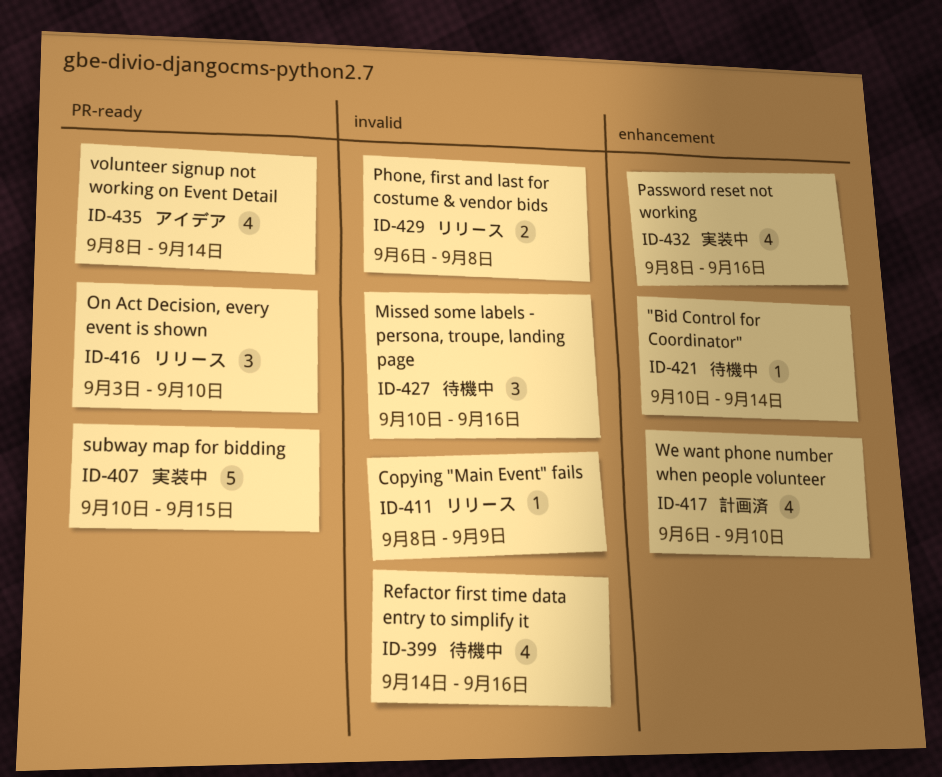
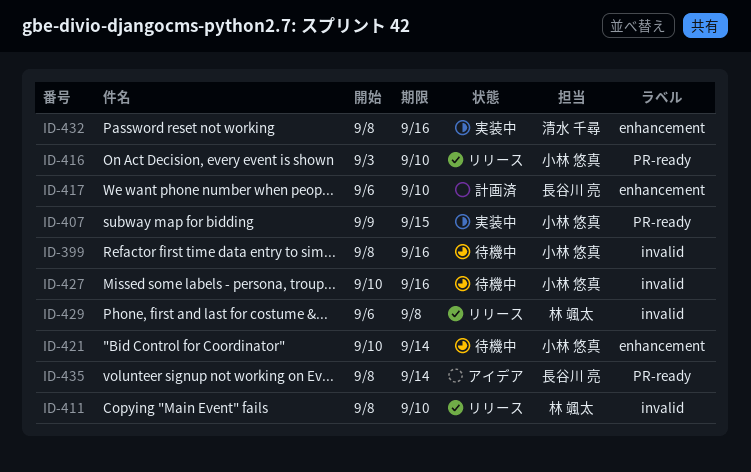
ID-399, start: Sep 14 -> Sep 8
ID-407, start: Sep 10 -> Sep 9
ID-411, due: Sep 9 -> Sep 10

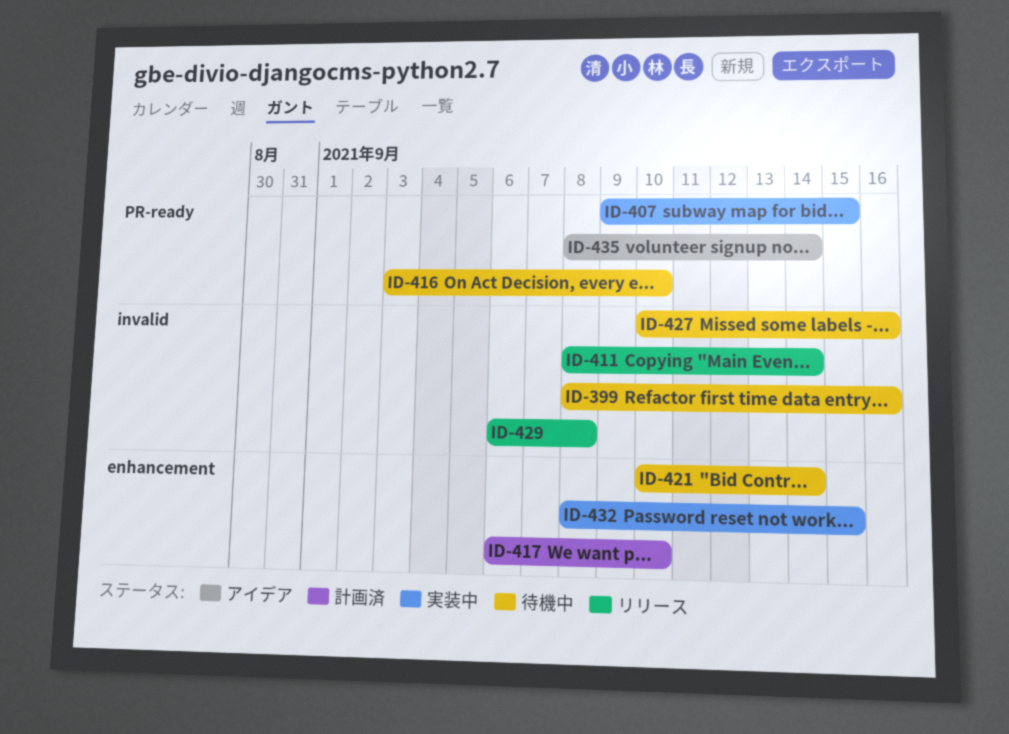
ID-411, due: Sep 10 -> Sep 14
ID-416, status: リリース -> 待機中
ID-432, due: Sep 16 -> Sep 15

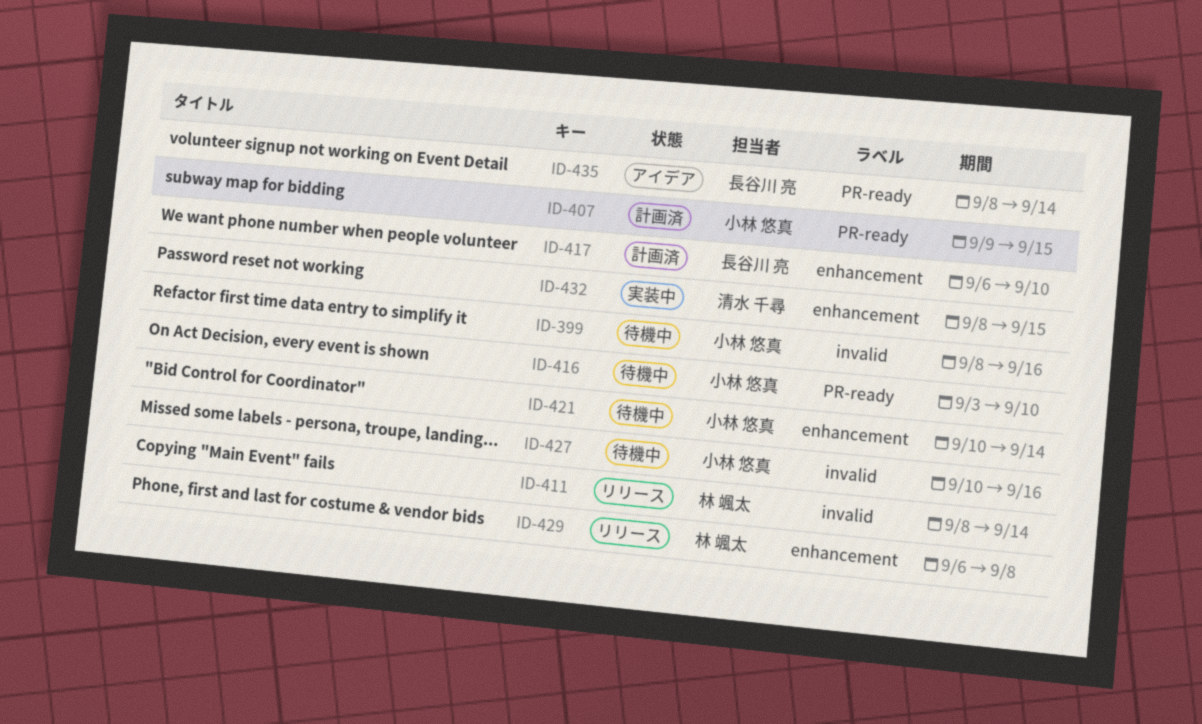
ID-407, status: 実装中 -> 計画済
ID-429, label: invalid -> enhancement

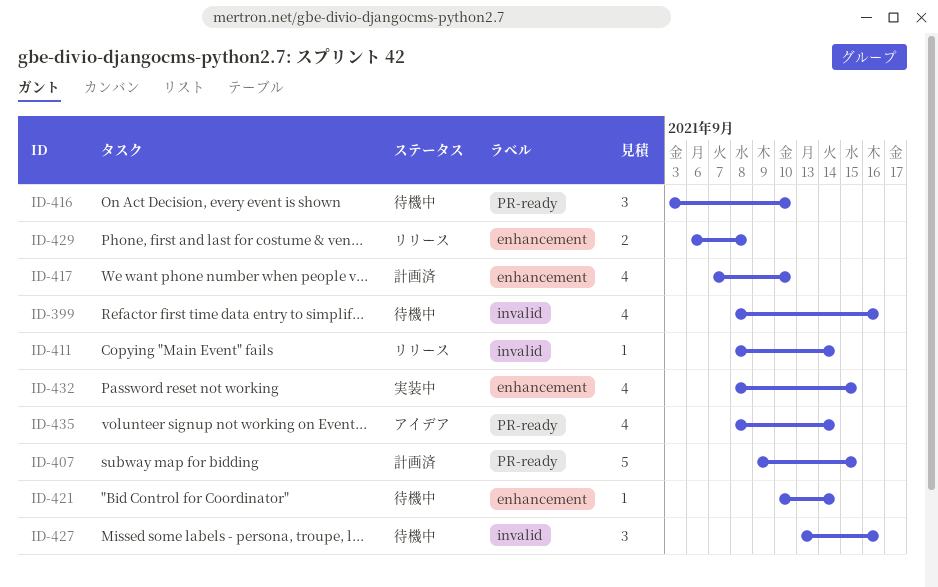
ID-417, start: Sep 6 -> Sep 7
ID-427, start: Sep 10 -> Sep 13

